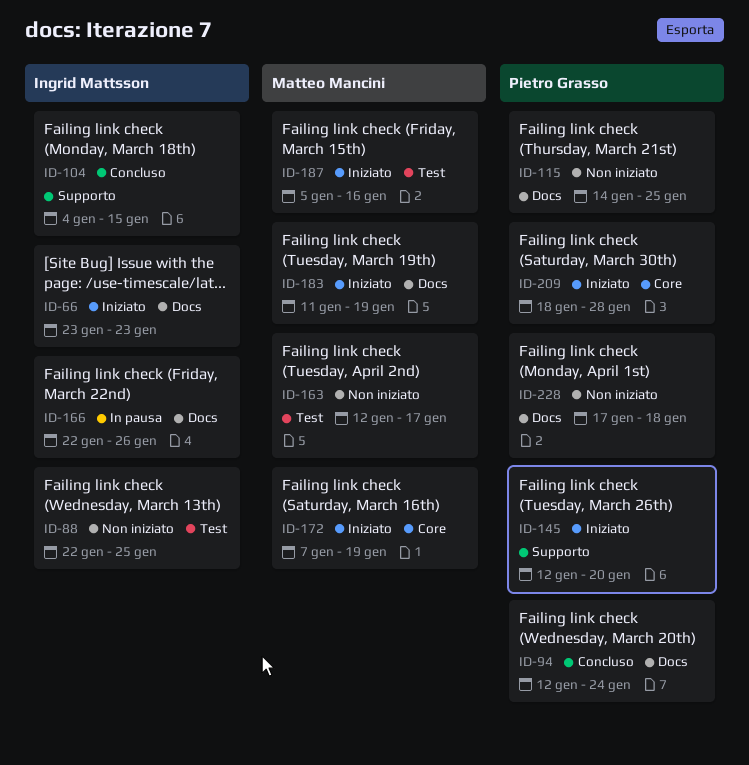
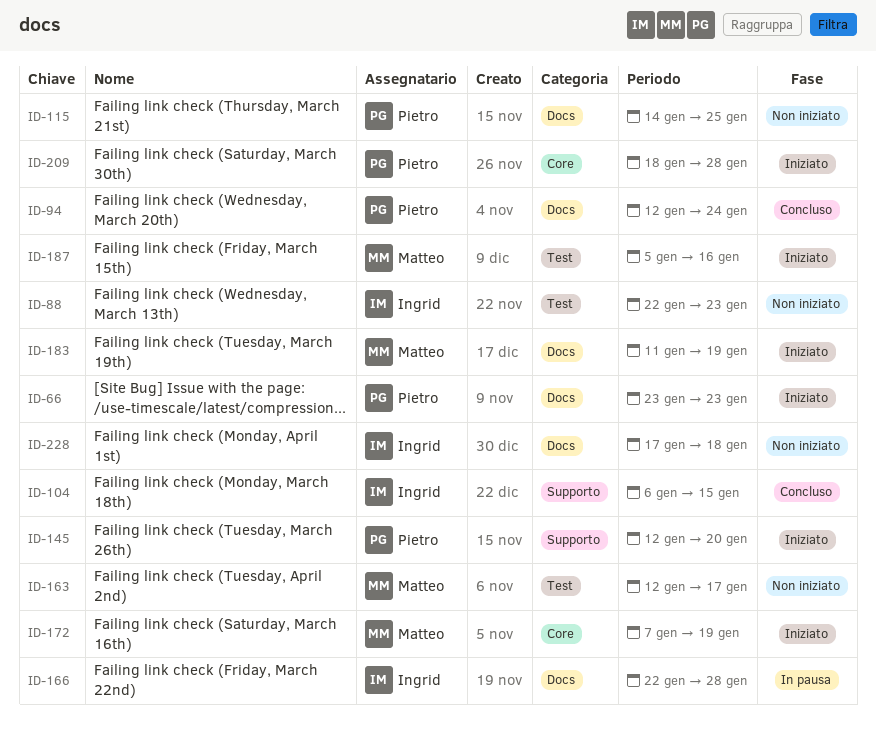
ID-66, owner: Ingrid Mattsson -> Pietro Grasso
ID-88, due: Jan 25 -> Jan 23
ID-104, start: Jan 4 -> Jan 6
ID-166, due: Jan 26 -> Jan 28
ID-228, owner: Pietro Grasso -> Ingrid Mattsson

